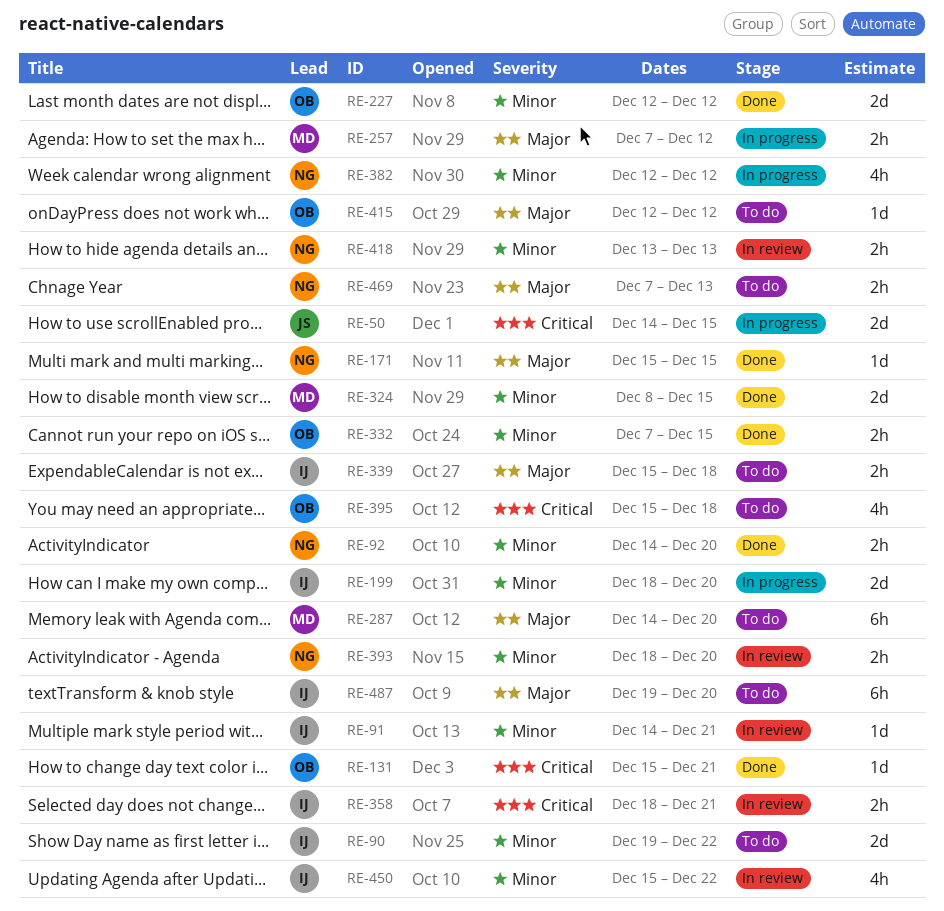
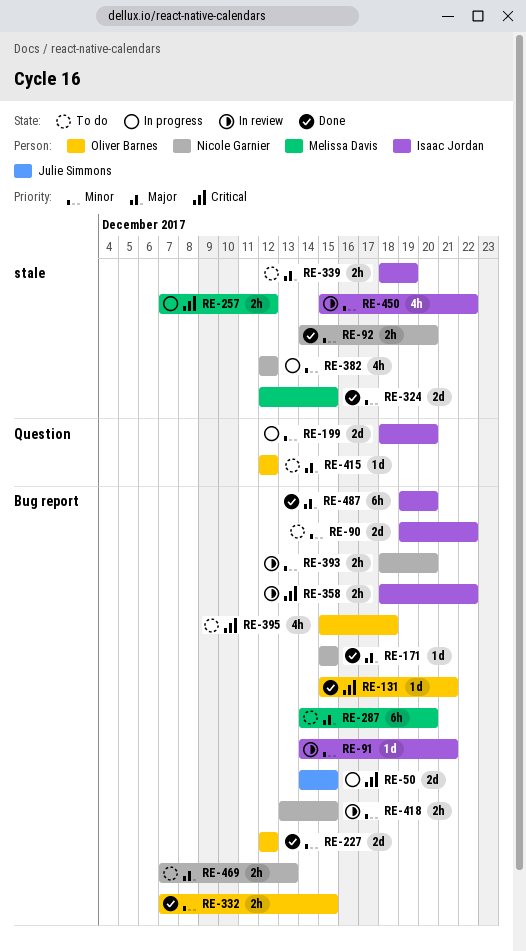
RE-257, priority: Major -> Critical
RE-324, start: Dec 8 -> Dec 12
RE-339, start: Dec 15 -> Dec 18
RE-339, due: Dec 18 -> Dec 19
RE-358, due: Dec 21 -> Dec 22
RE-418, due: Dec 13 -> Dec 15
RE-487, status: To do -> Done

